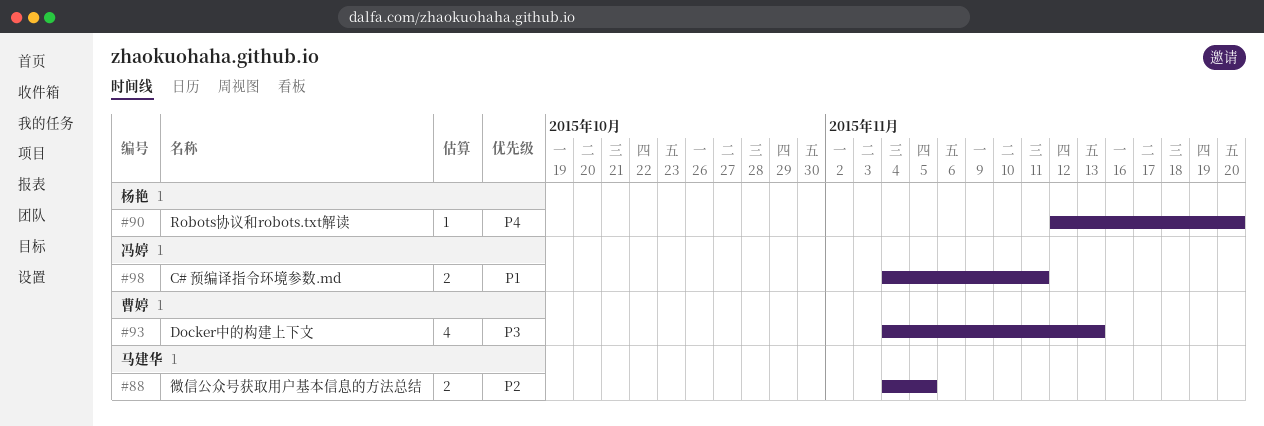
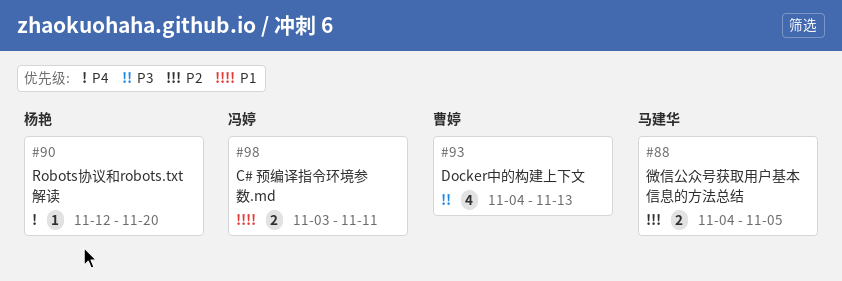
#98, start: Nov 4 -> Nov 3

